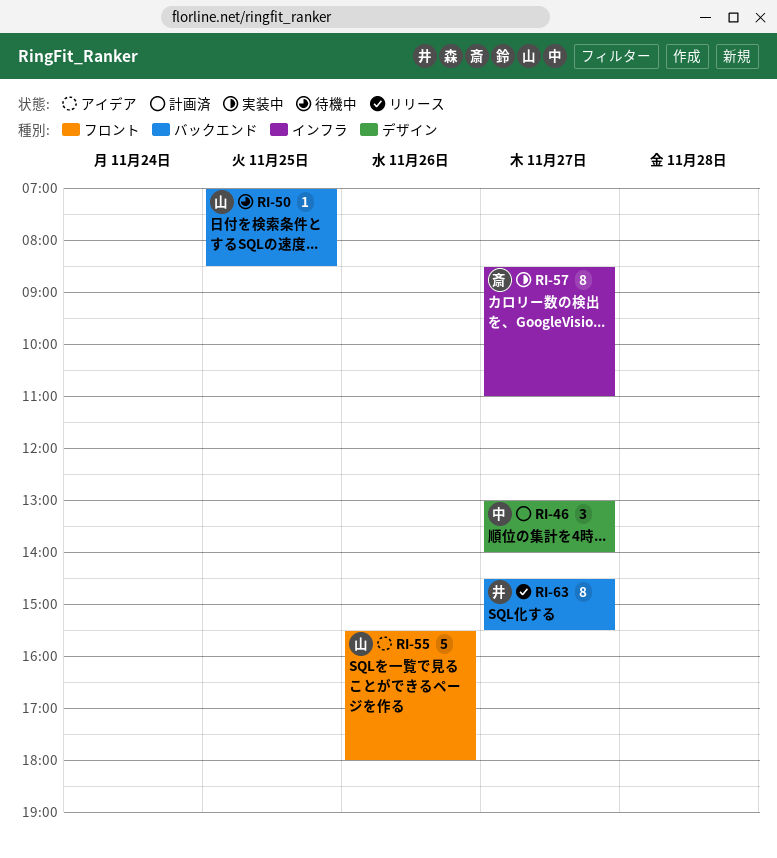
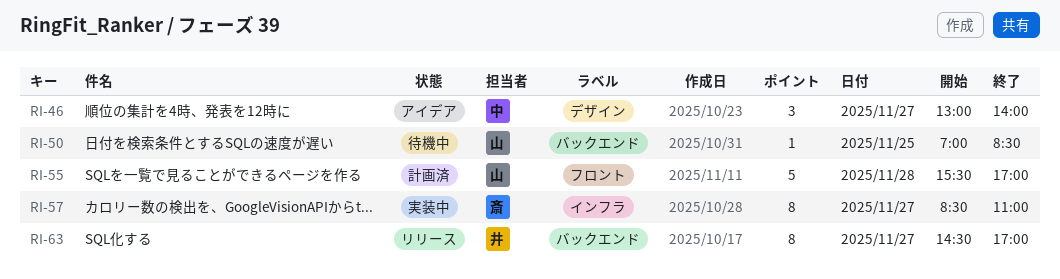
RI-46, status: 計画済 -> アイデア
RI-55, status: アイデア -> 計画済
RI-55, day: Nov 26 -> Nov 28
RI-55, ends: 18:00 -> 17:00
RI-63, ends: 15:30 -> 17:00

